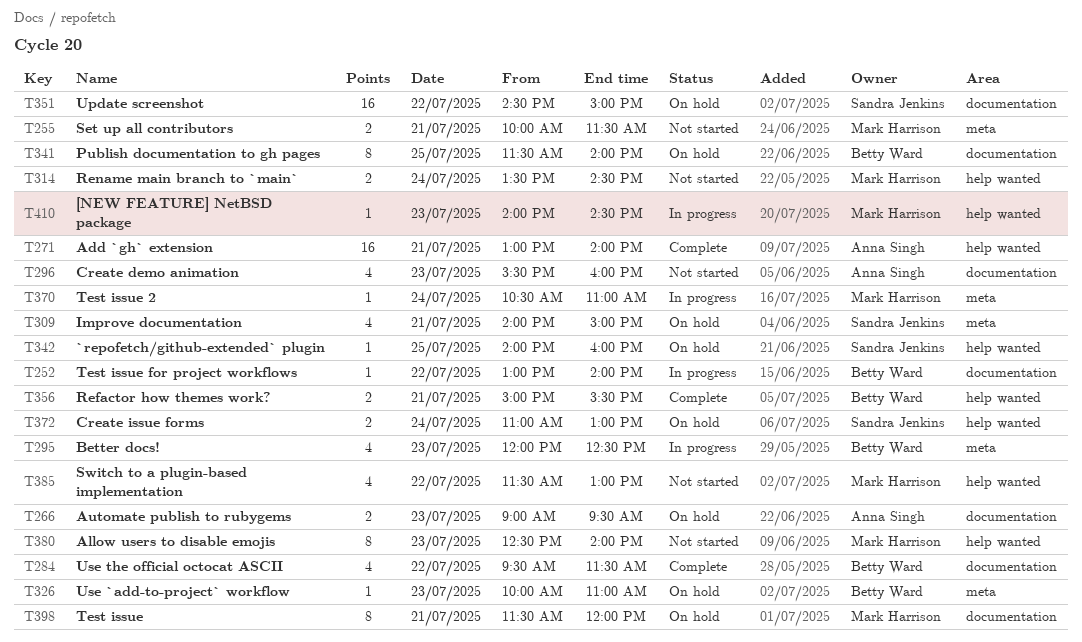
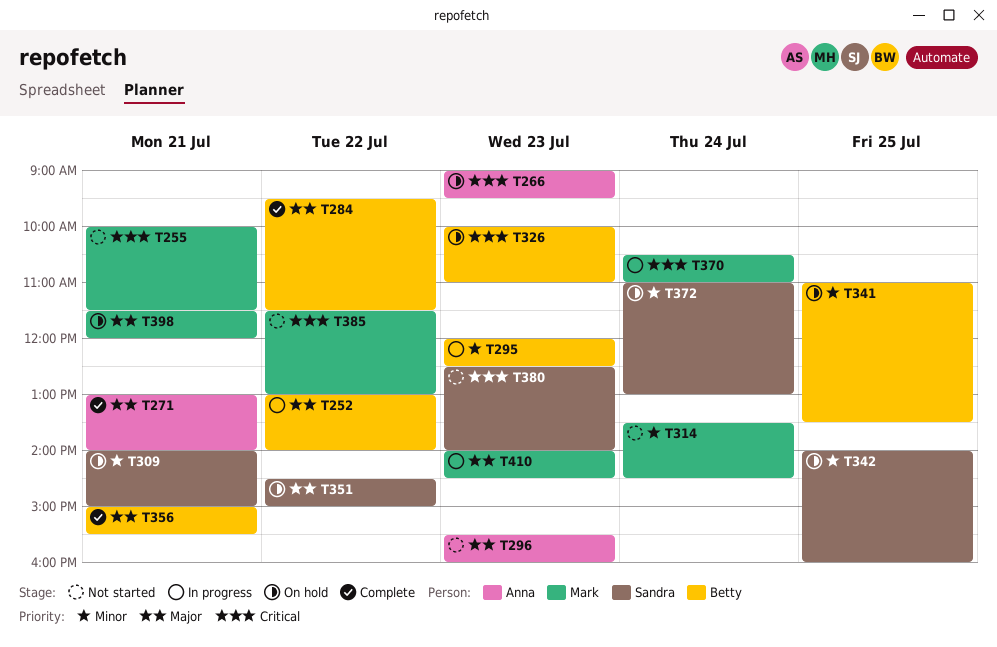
T341, begins: 11:30 -> 11:00
T341, ends: 14:00 -> 13:30
T380, owner: Mark Harrison -> Sandra Jenkins

